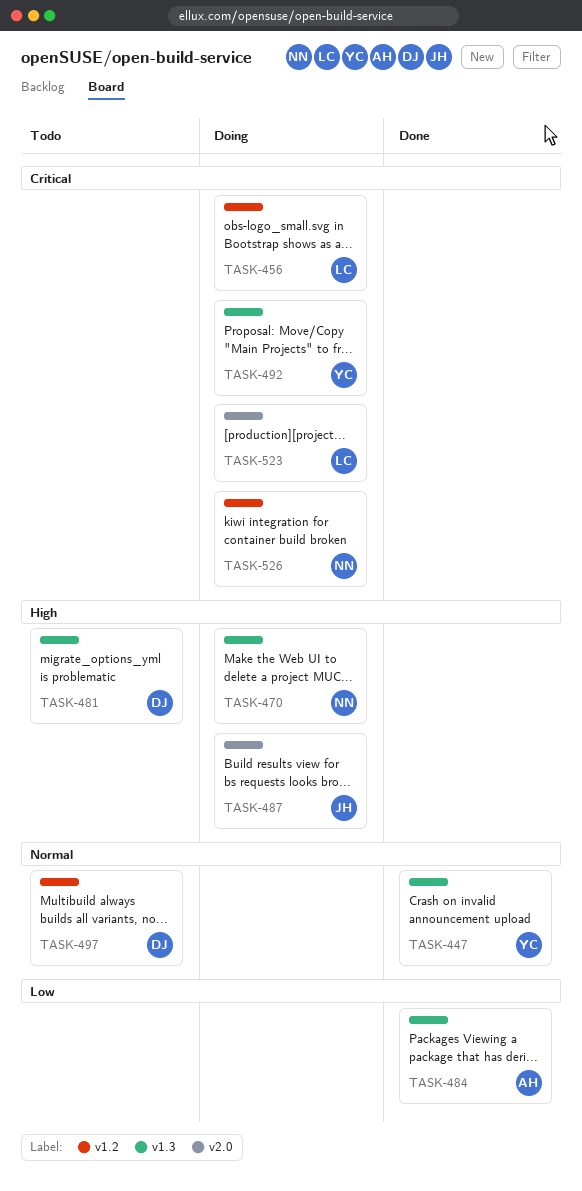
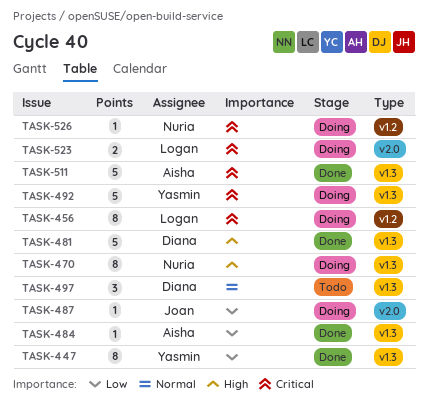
TASK-447, priority: Normal -> Low
TASK-481, status: Todo -> Done
TASK-487, priority: High -> Low
TASK-497, label: v1.2 -> v1.3
TASK-511: none -> present

